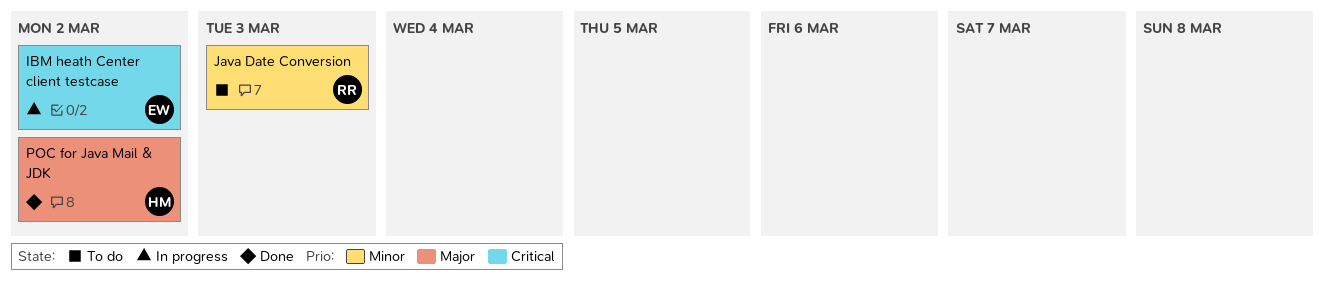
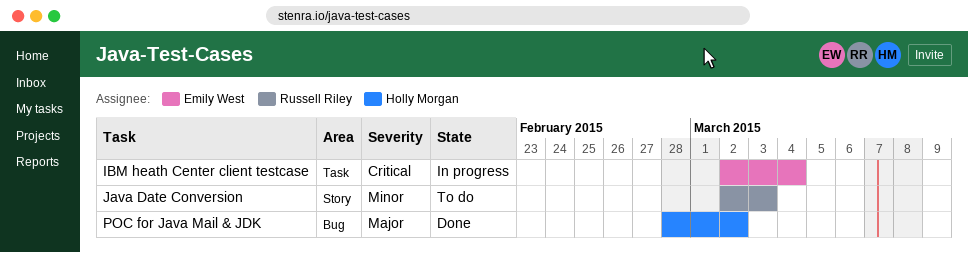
IBM heath Center client testcase, due: Mar 2 -> Mar 4

